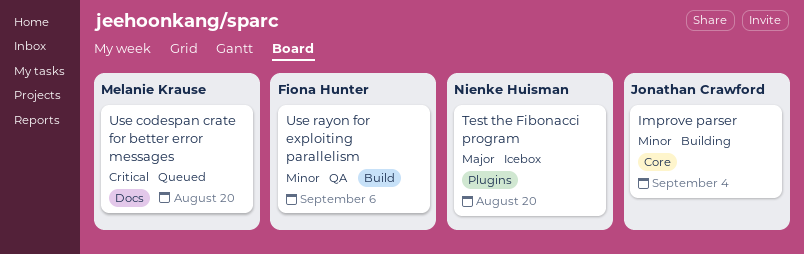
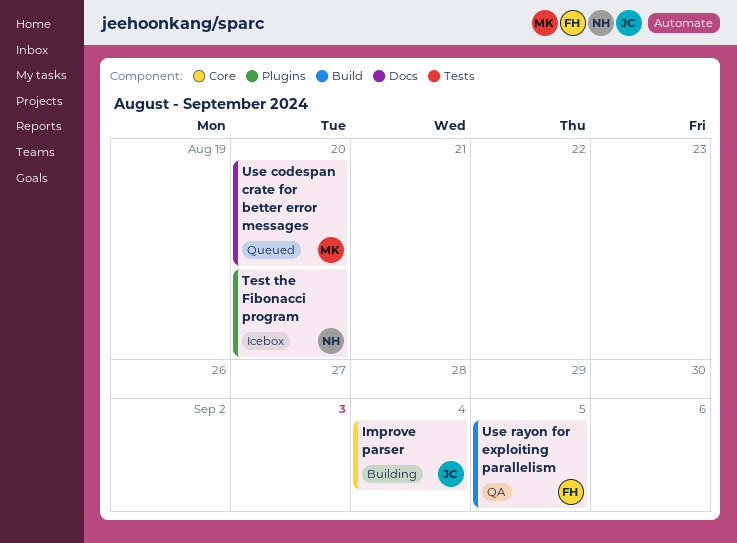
Use rayon for exploiting parallelism, due: Sep 6 -> Sep 5

